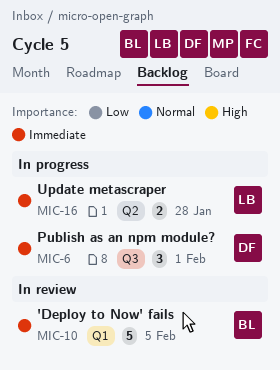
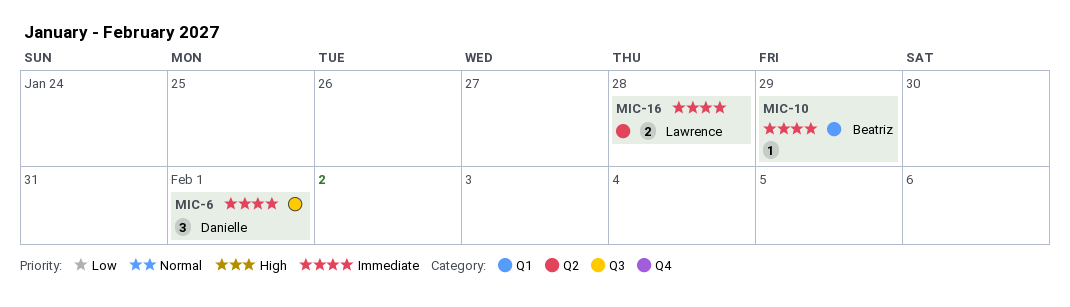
MIC-10, estimate: 5 -> 1
MIC-10, due: Feb 5 -> Jan 29

